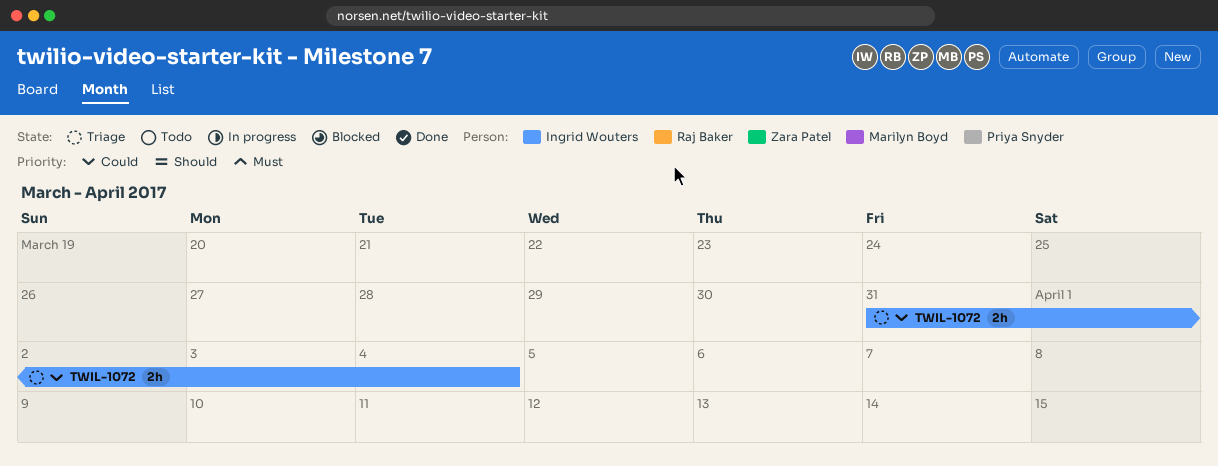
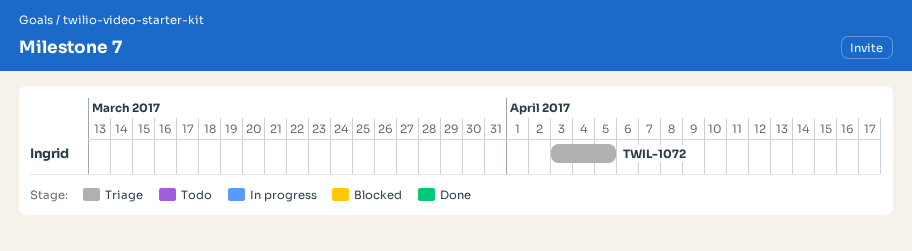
TWIL-1072, start: Mar 31 -> Apr 3
TWIL-1072, due: Apr 4 -> Apr 5

